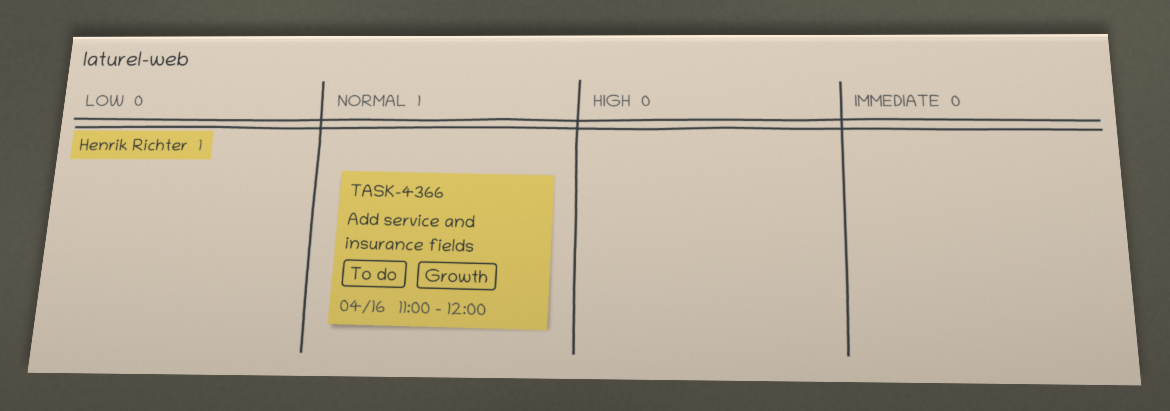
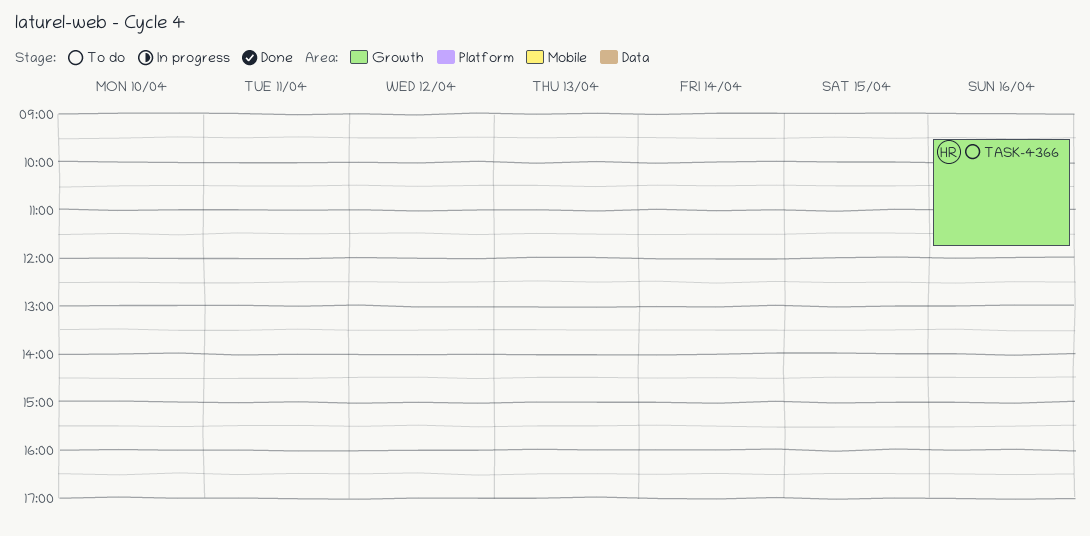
TASK-4366, begins: 11:00 -> 09:30
TASK-4366, ends: 12:00 -> 11:45

